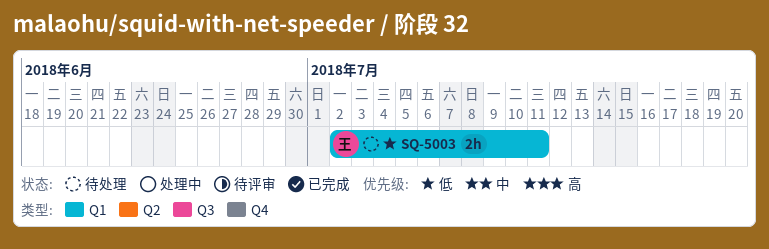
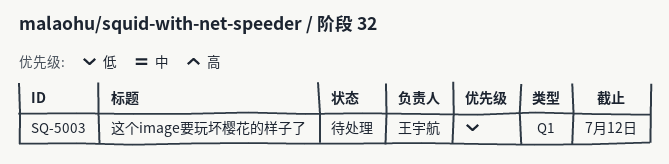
SQ-5003, due: Jul 11 -> Jul 12

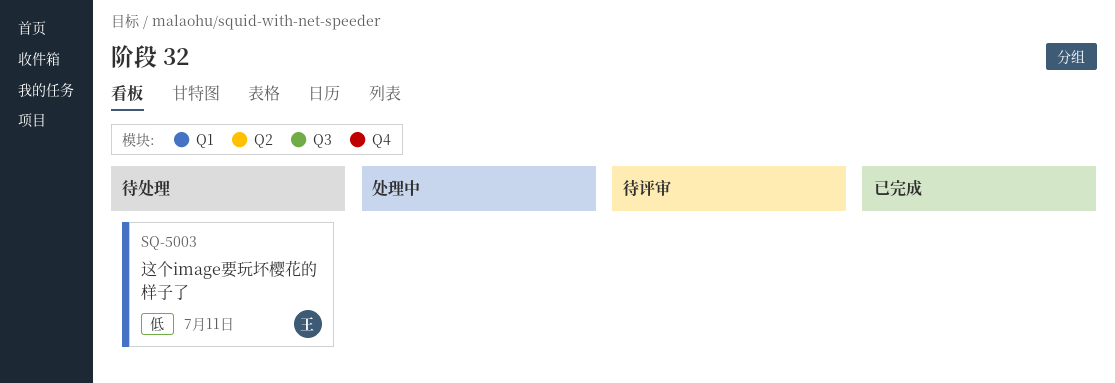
SQ-5003, due: Jul 12 -> Jul 11

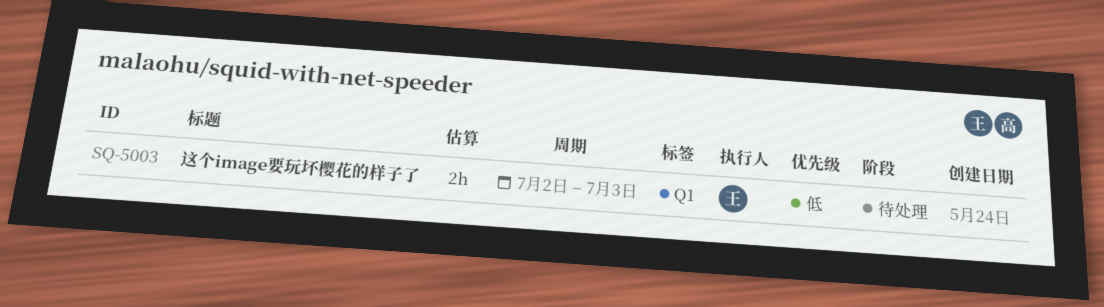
SQ-5003, due: Jul 11 -> Jul 3

